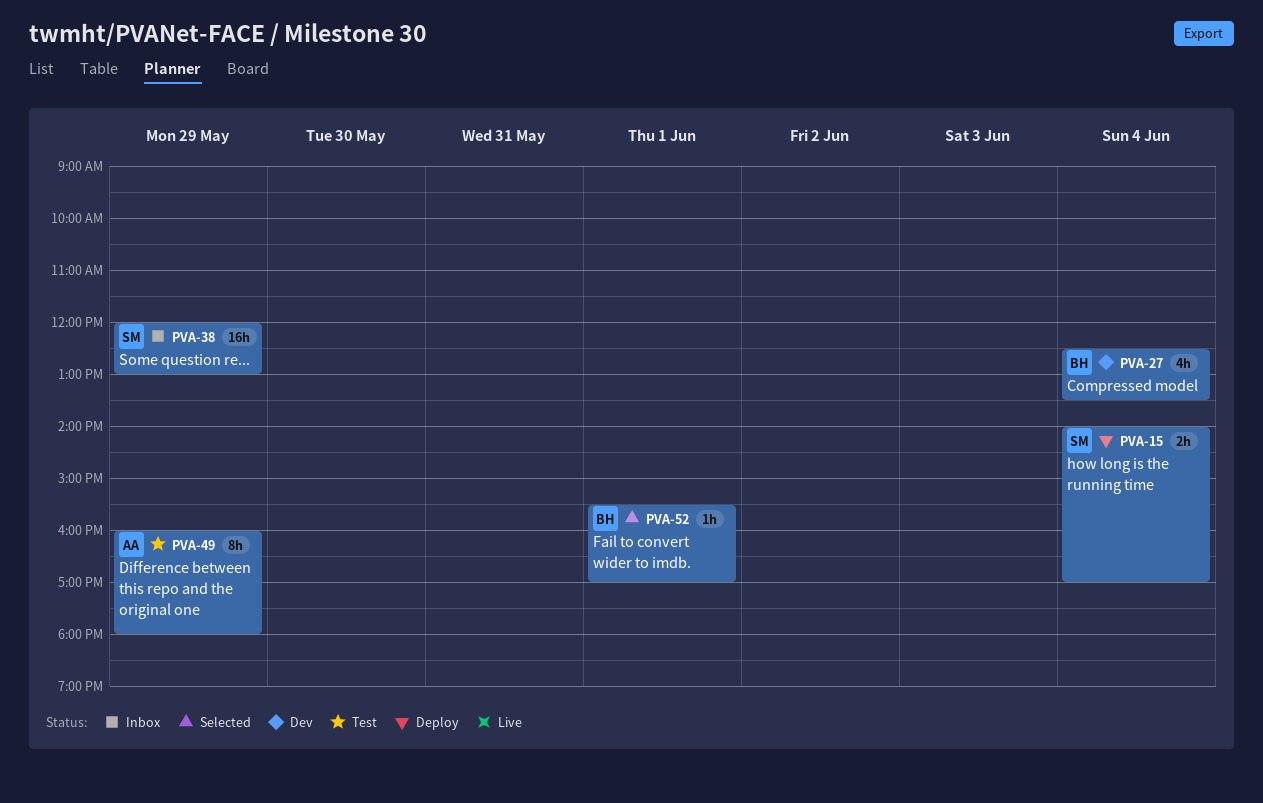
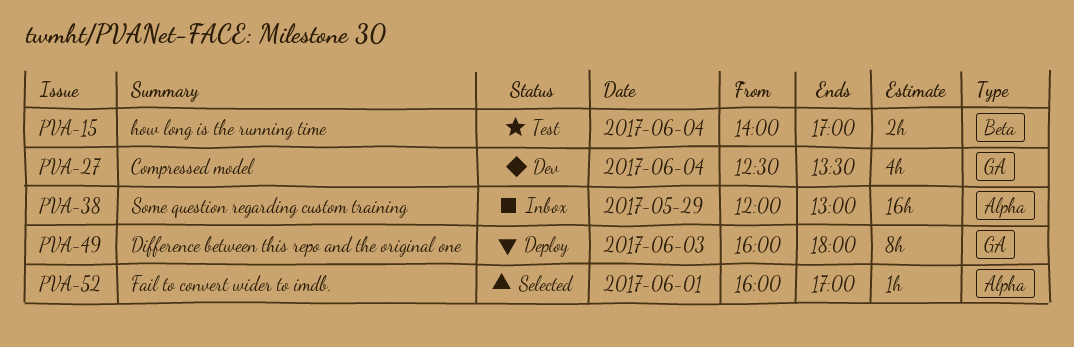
PVA-15, status: Deploy -> Test
PVA-49, status: Test -> Deploy
PVA-49, day: May 29 -> Jun 3
PVA-52, begins: 15:30 -> 16:00

